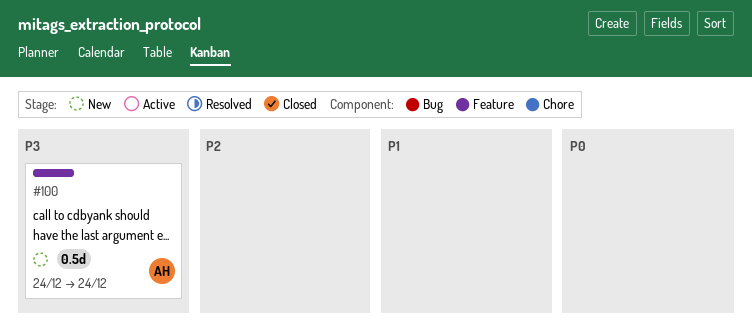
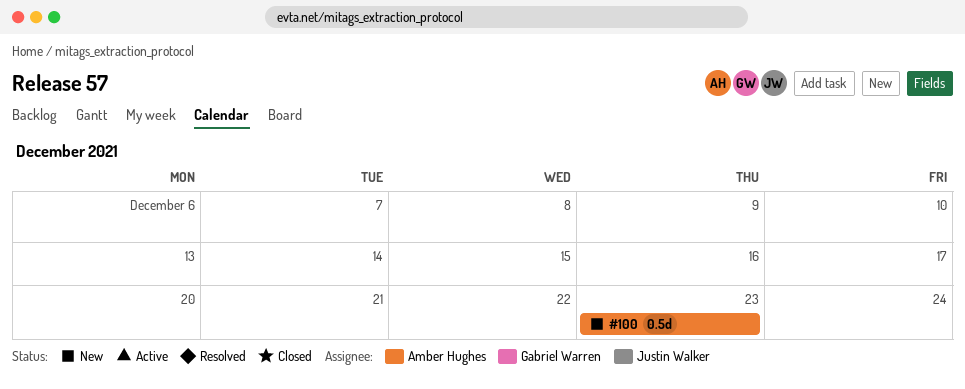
#100, start: Dec 24 -> Dec 23
#100, due: Dec 24 -> Dec 23

